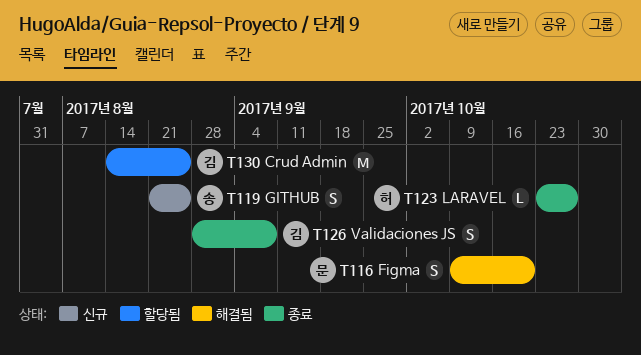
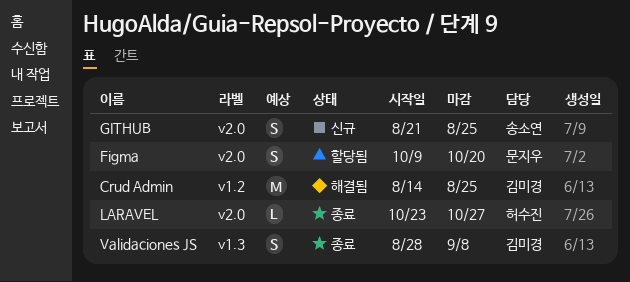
Crud Admin, status: 할당됨 -> 해결됨
Figma, status: 해결됨 -> 할당됨

